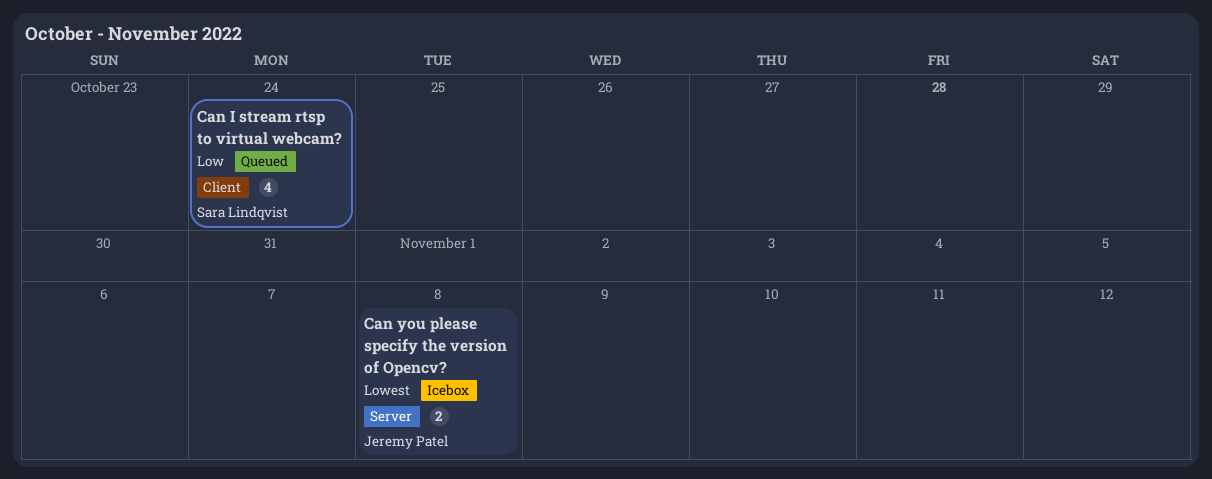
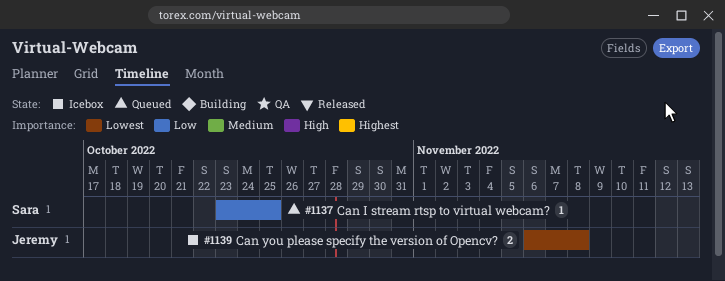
Can I stream rtsp to virtual webcam?, estimate: 4 -> 1
Can I stream rtsp to virtual webcam?, due: Oct 24 -> Oct 25

